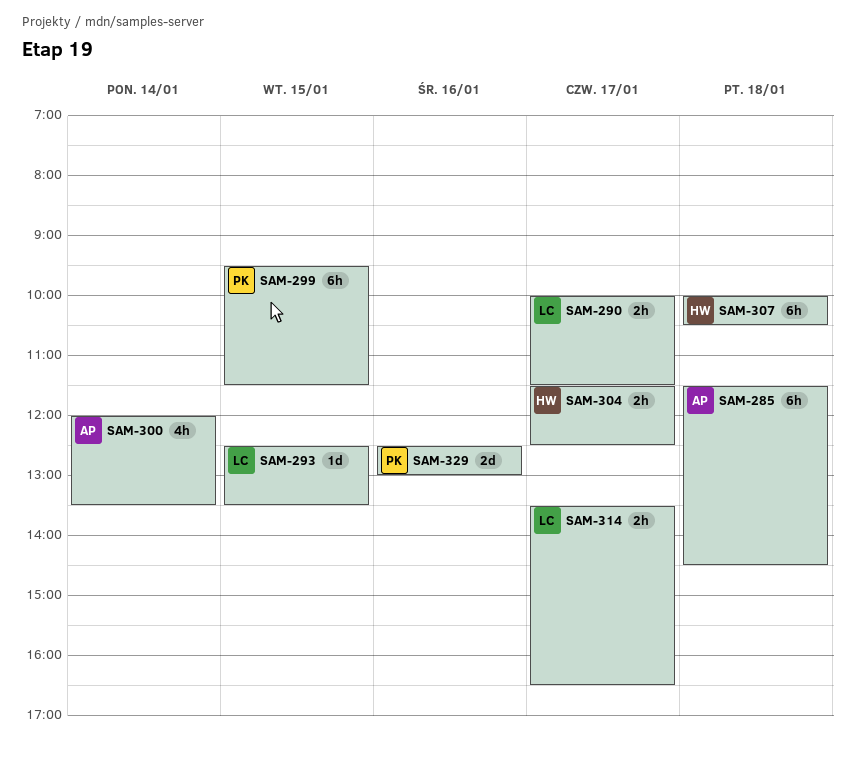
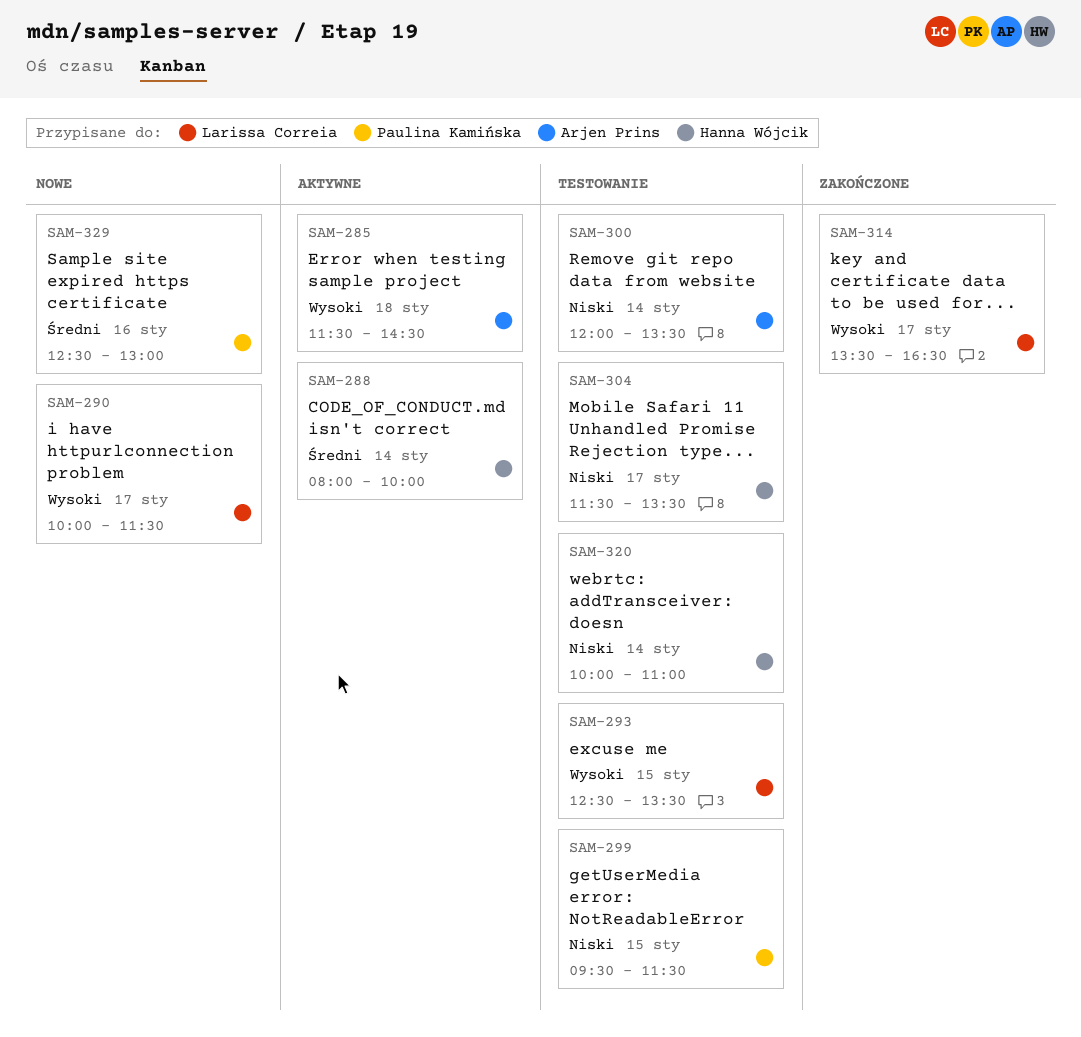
SAM-288: none -> present
SAM-304, ends: 12:30 -> 13:30
SAM-307: present -> none
SAM-320: none -> present

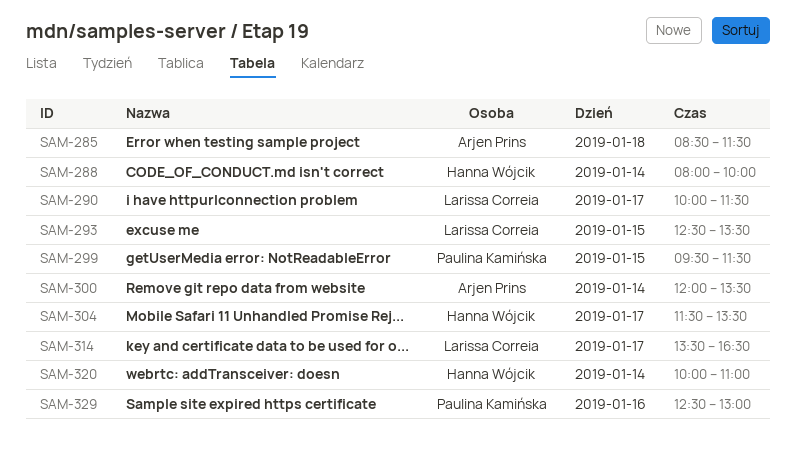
SAM-285, begins: 11:30 -> 08:30
SAM-285, ends: 14:30 -> 11:30

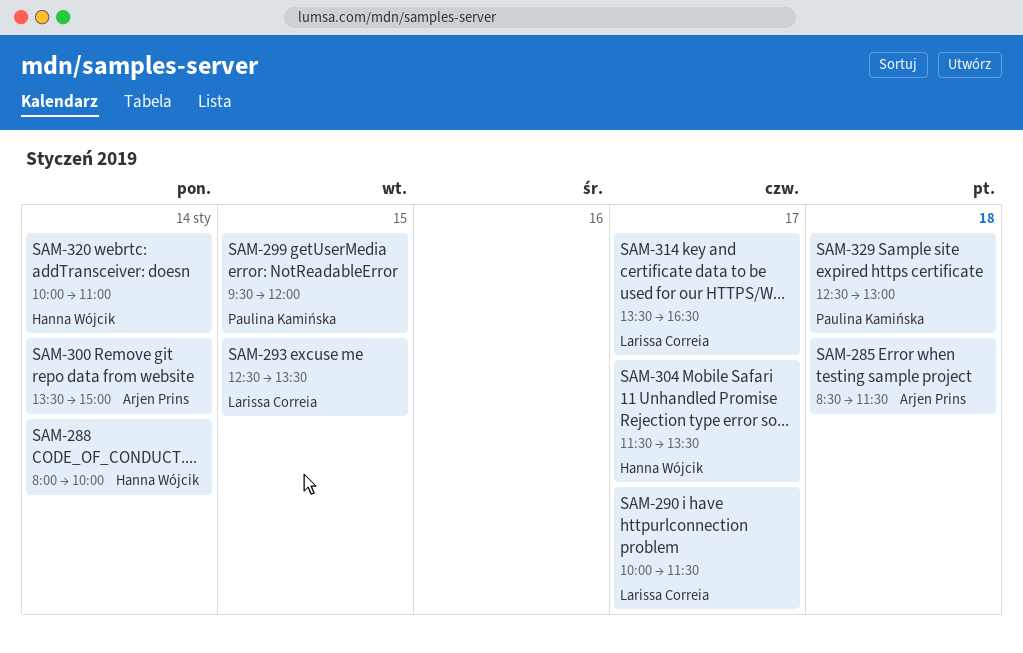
SAM-299, ends: 11:30 -> 12:00
SAM-300, begins: 12:00 -> 13:30
SAM-300, ends: 13:30 -> 15:00
SAM-329, day: Jan 16 -> Jan 18

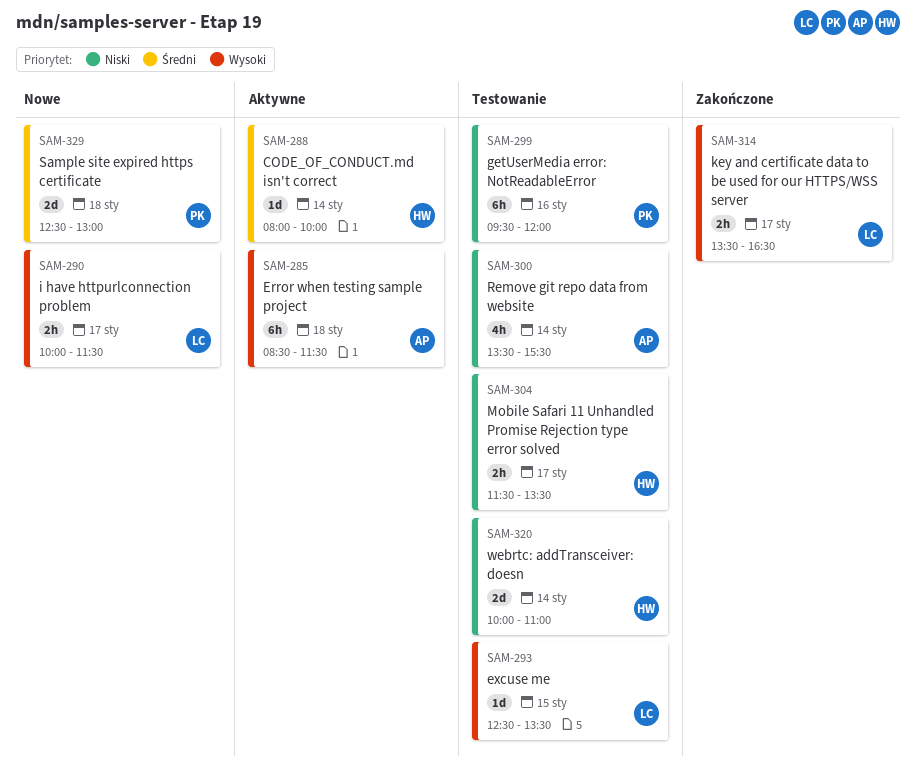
SAM-299, day: Jan 15 -> Jan 16
SAM-300, ends: 15:00 -> 15:30

